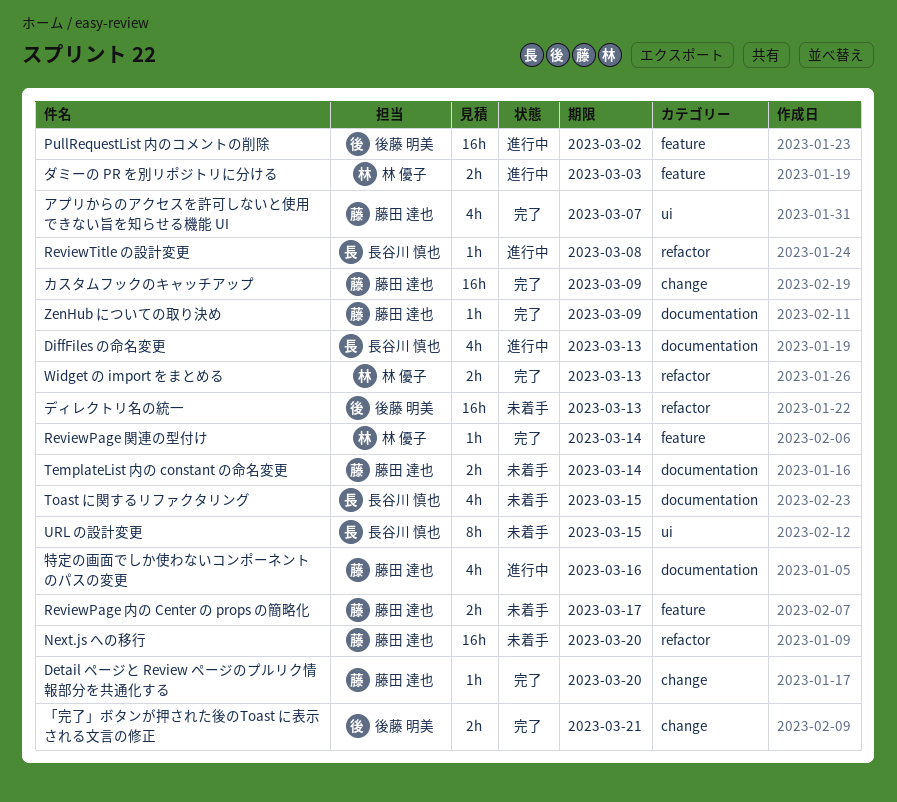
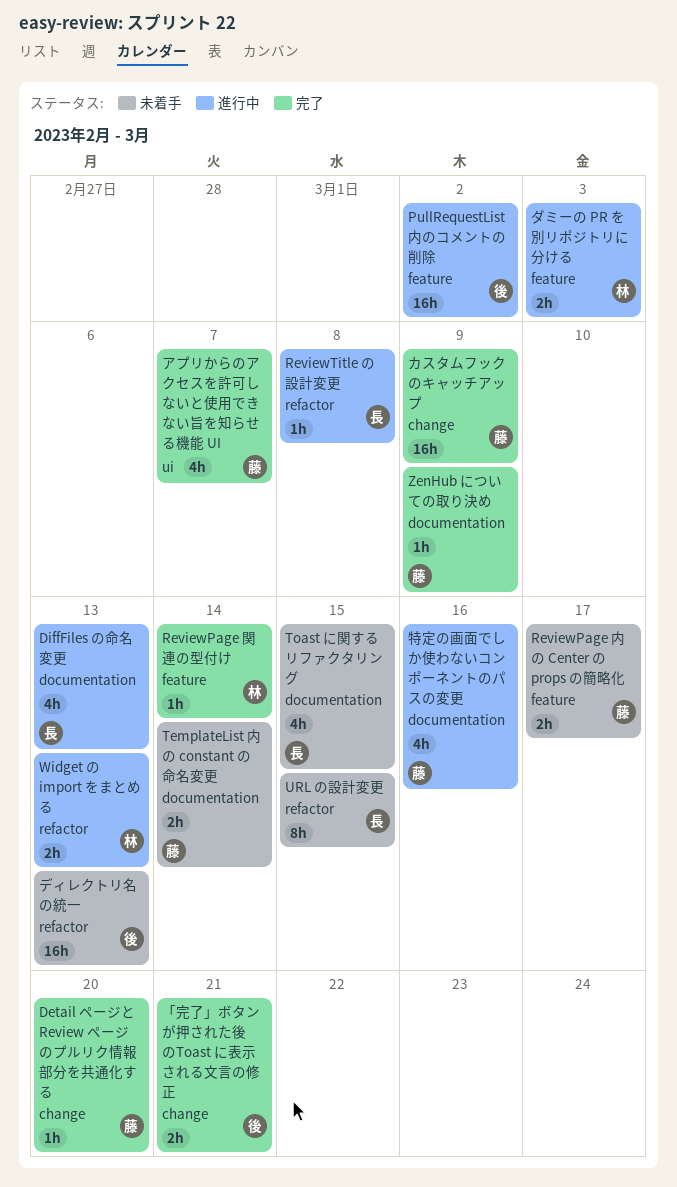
Next.js への移行: present -> none
URL の設計変更, label: ui -> refactor
Widget の import をまとめる, status: 完了 -> 進行中

